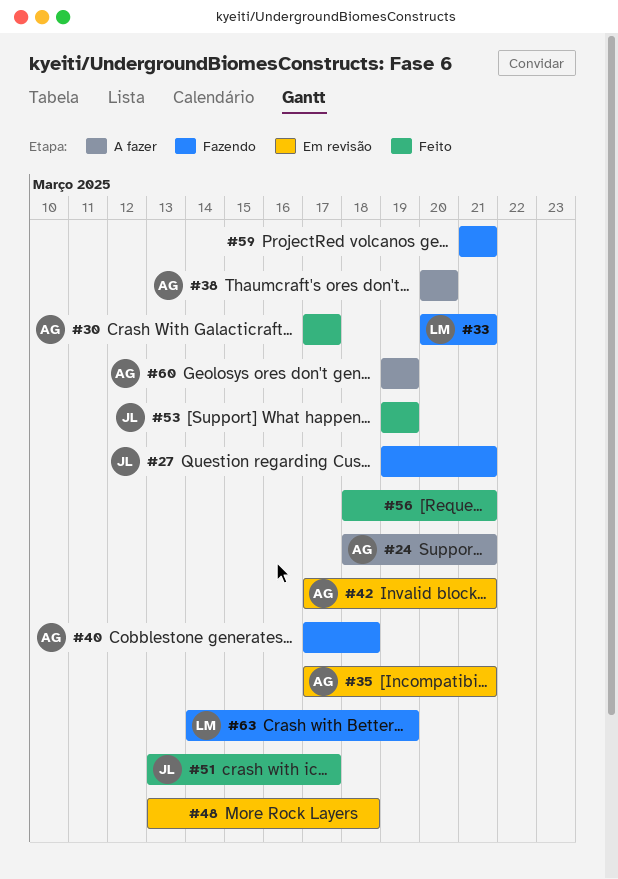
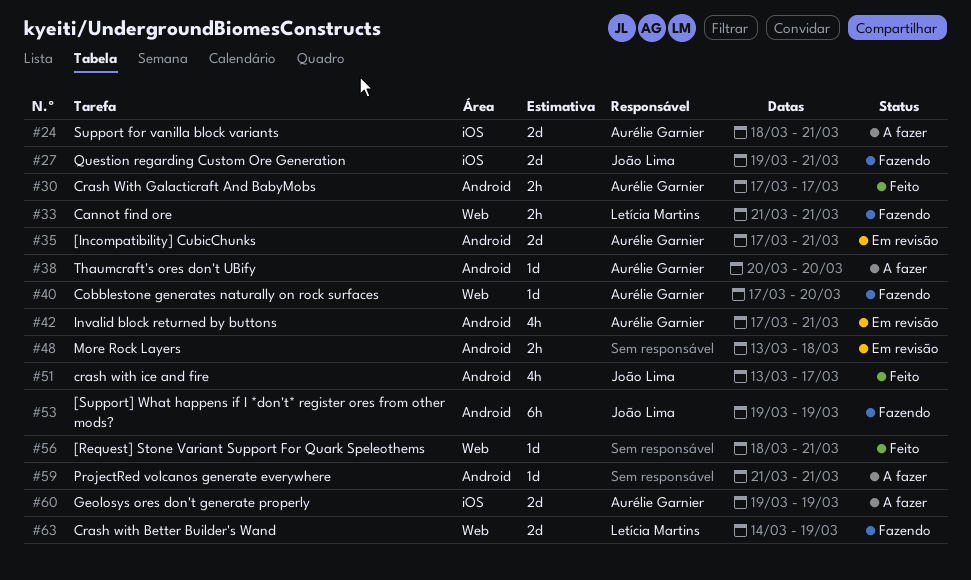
#33, start: Mar 20 -> Mar 21
#40, due: Mar 18 -> Mar 20
#53, status: Feito -> Fazendo
#59, status: Fazendo -> A fazer

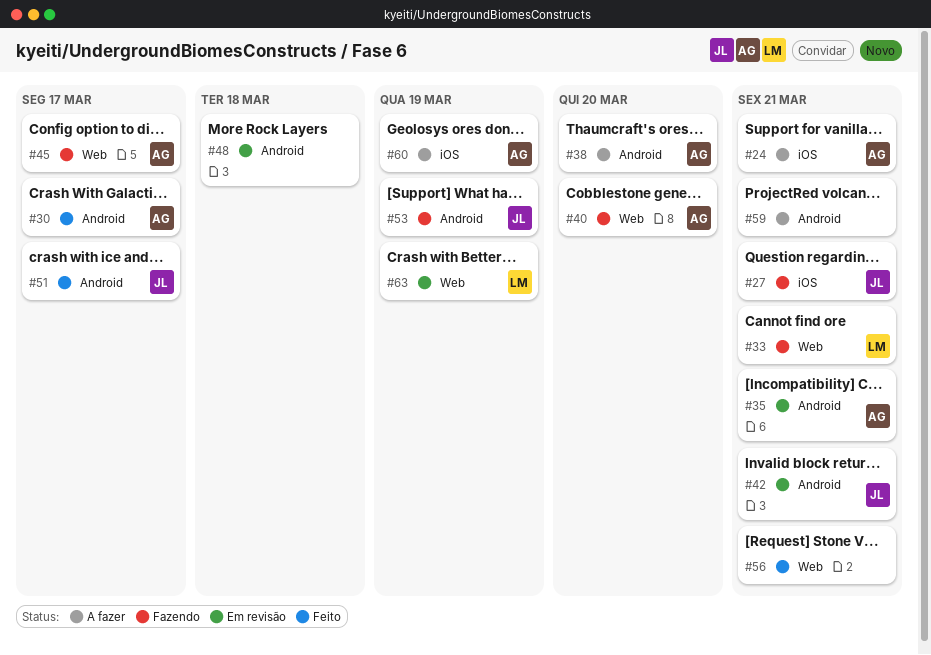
#42, owner: Aurélie Garnier -> João Lima
#45: none -> present
#63, status: Fazendo -> Em revisão

